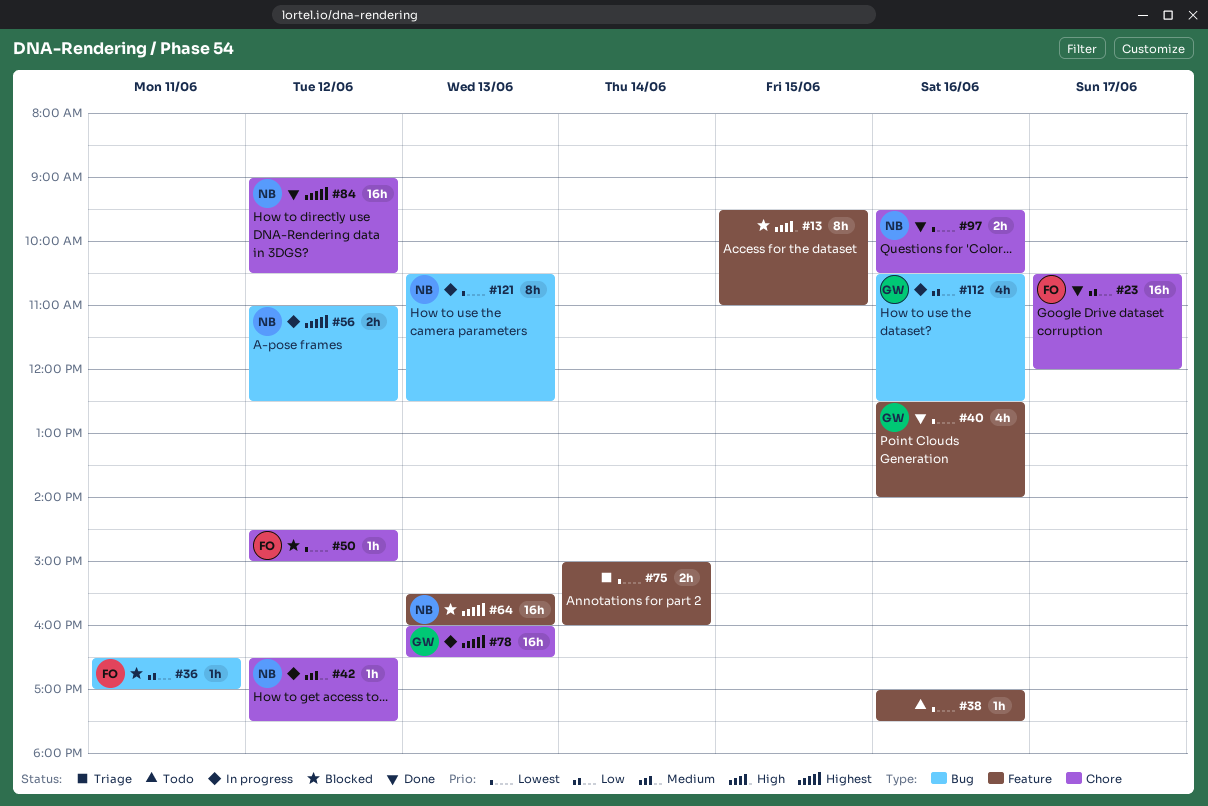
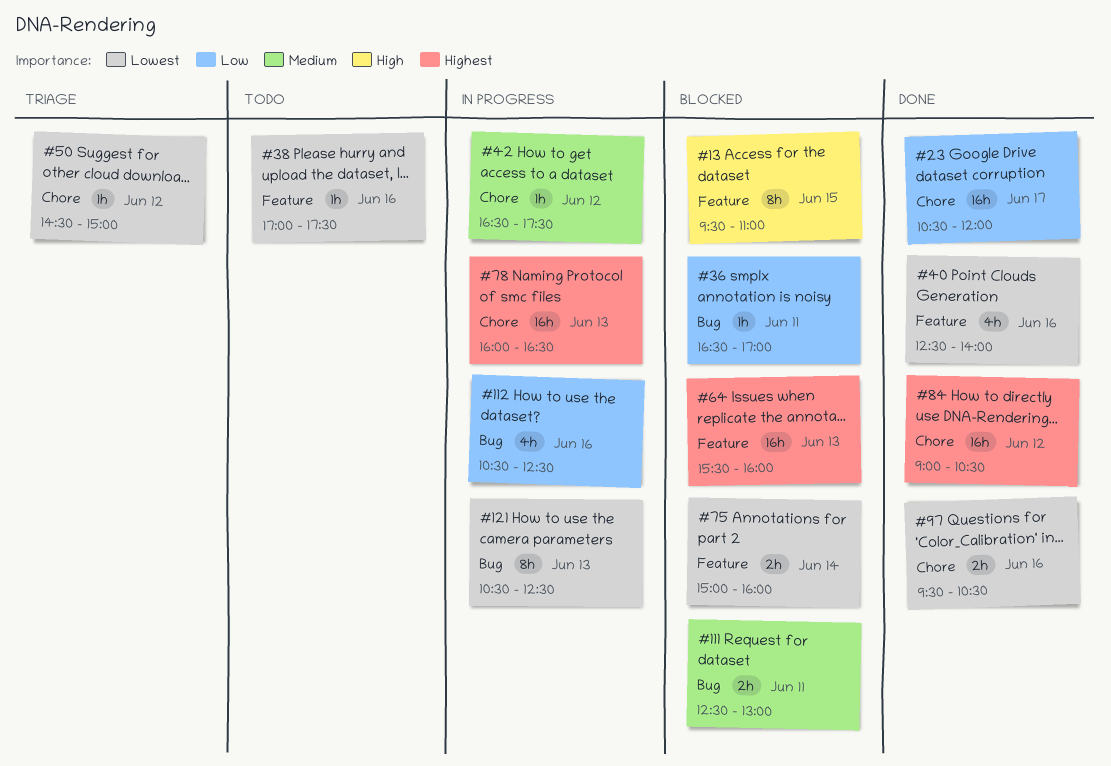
#50, status: Blocked -> Triage
#56: present -> none
#75, status: Triage -> Blocked
#111: none -> present

